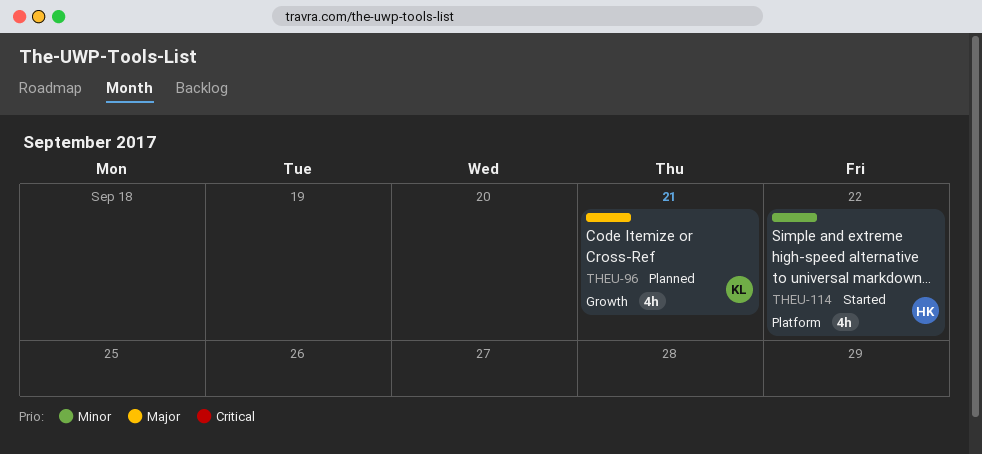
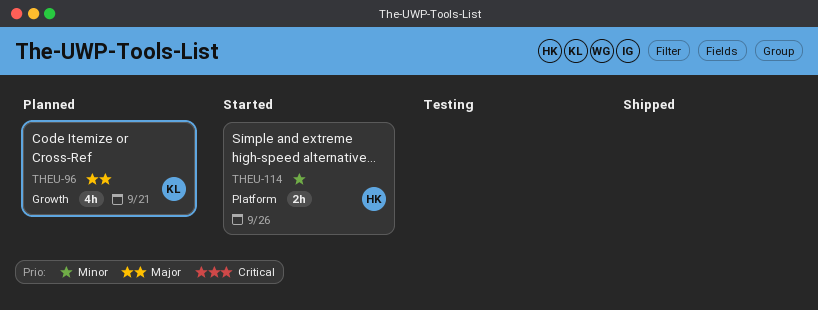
THEU-114, estimate: 4h -> 2h
THEU-114, due: Sep 22 -> Sep 26

